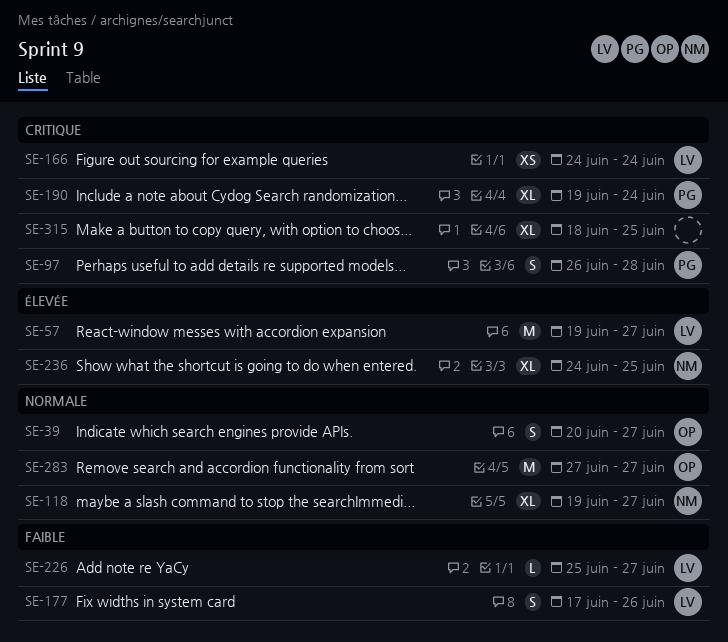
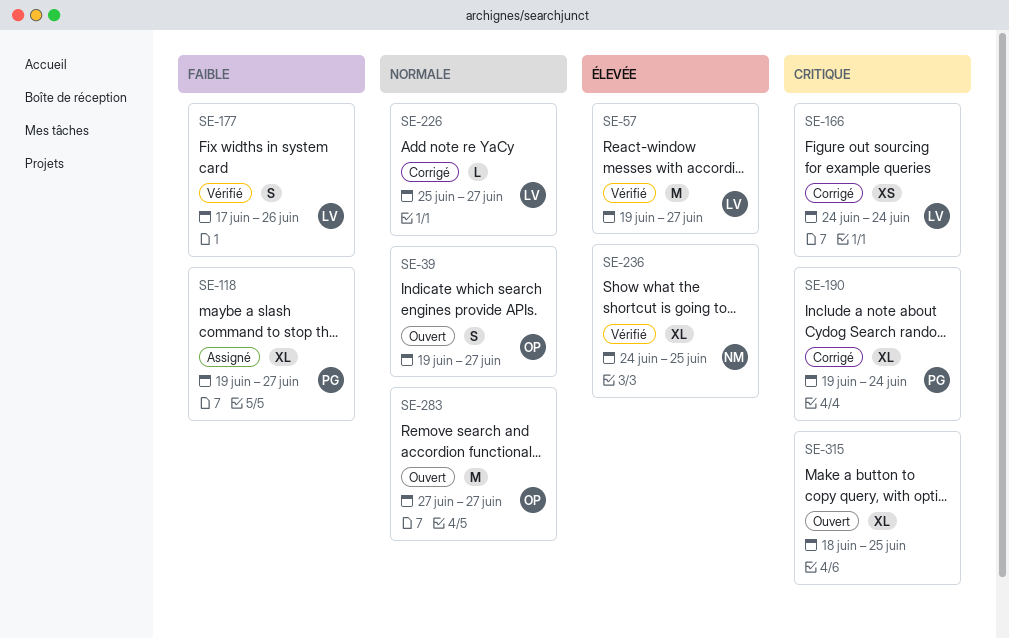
SE-39, start: Jun 20 -> Jun 19
SE-97: present -> none
SE-118, owner: NM -> PG
SE-118, priority: Normale -> Faible
SE-226, priority: Faible -> Normale

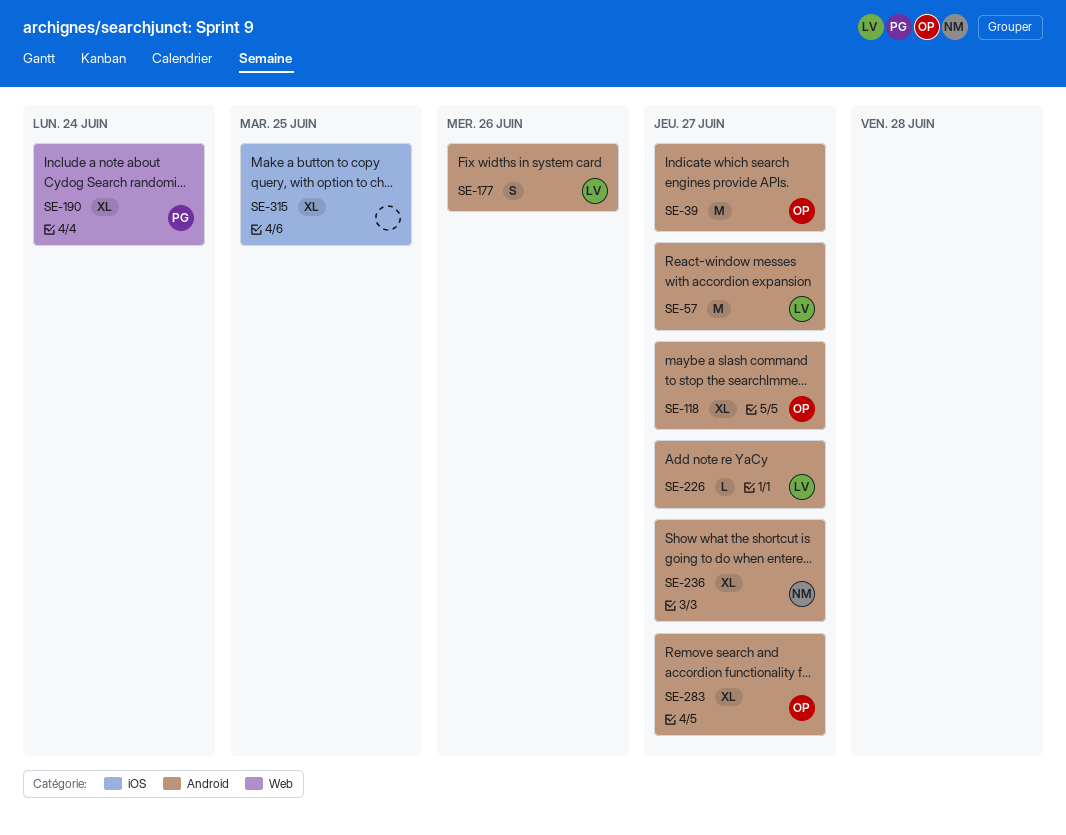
SE-39, estimate: S -> M
SE-118, owner: PG -> OP
SE-166: present -> none
SE-236, due: Jun 25 -> Jun 27
SE-283, estimate: M -> XL

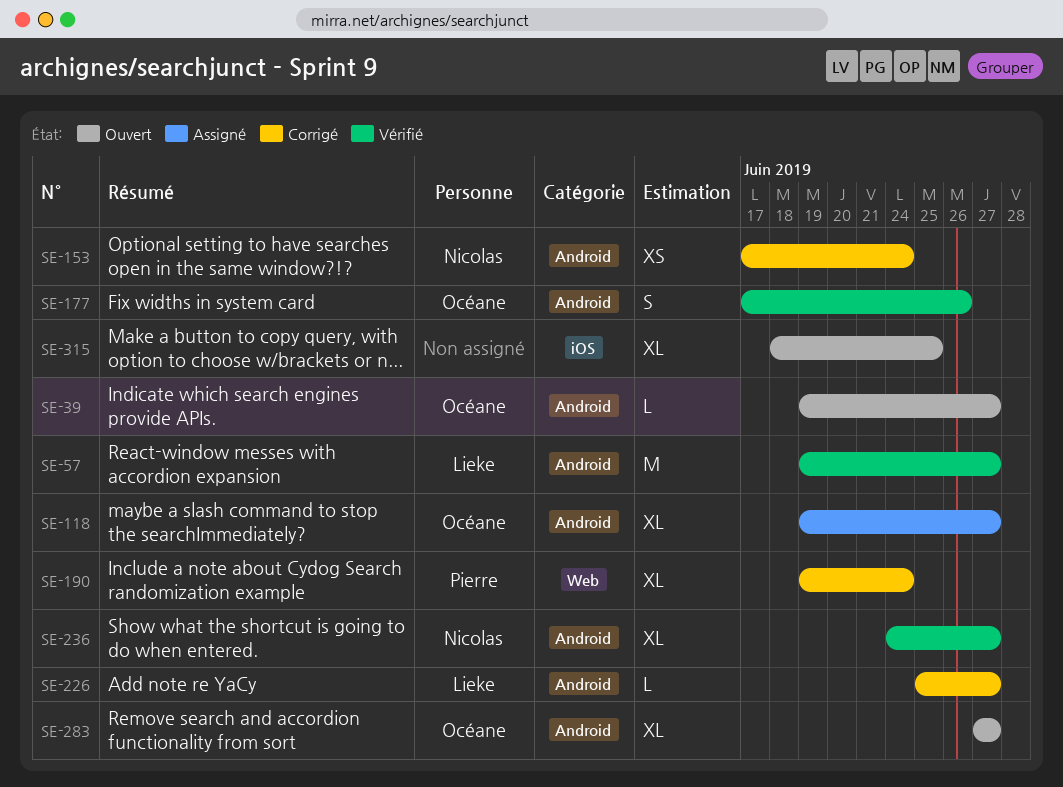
SE-39, estimate: M -> L
SE-153: none -> present
SE-177, owner: Lieke -> Océane

